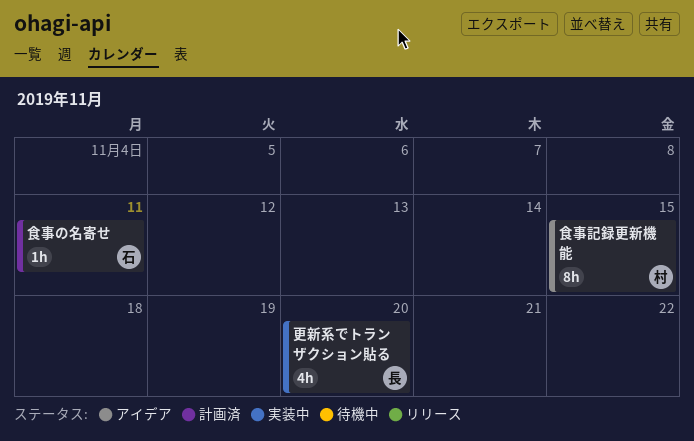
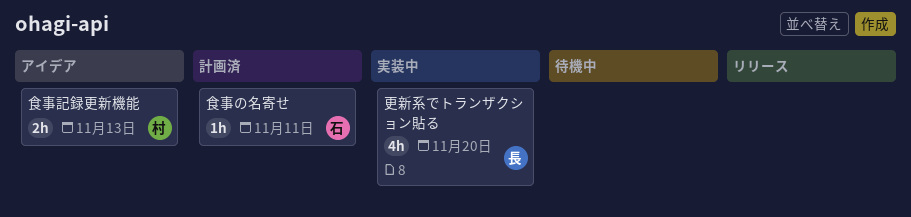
食事記録更新機能, estimate: 8h -> 2h
食事記録更新機能, due: Nov 15 -> Nov 13

